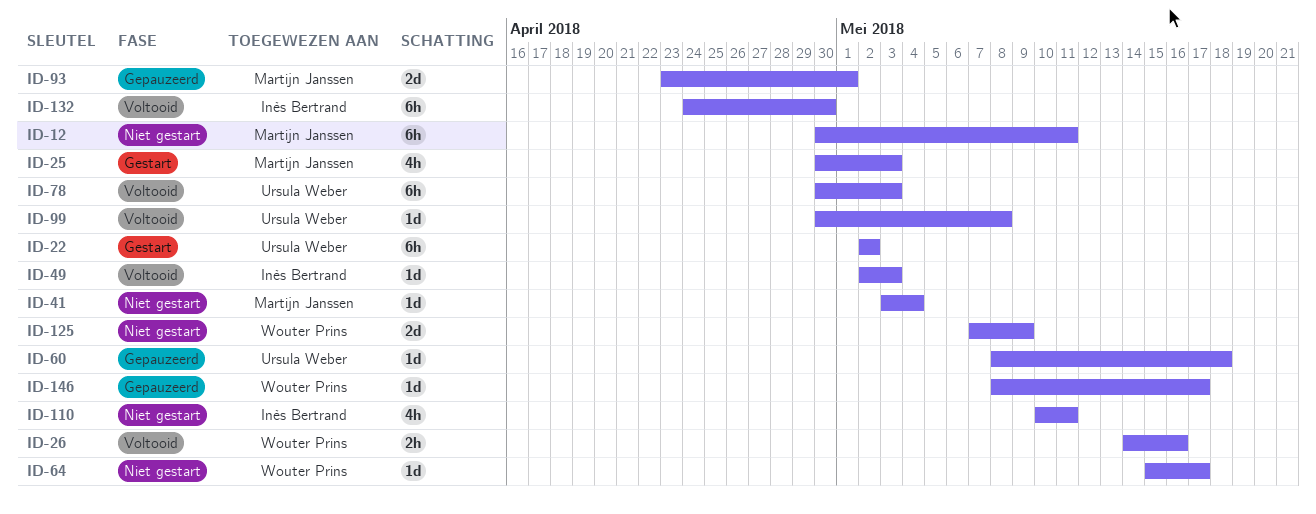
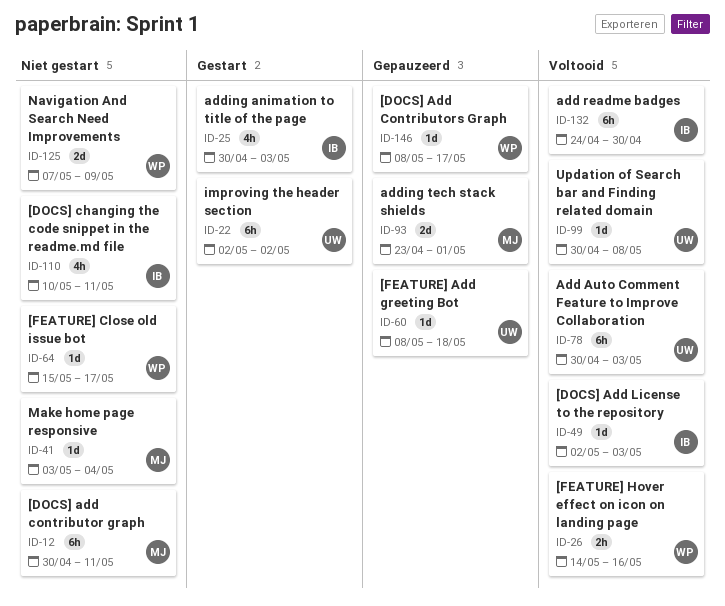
ID-25, owner: Martijn Janssen -> Inès Bertrand

